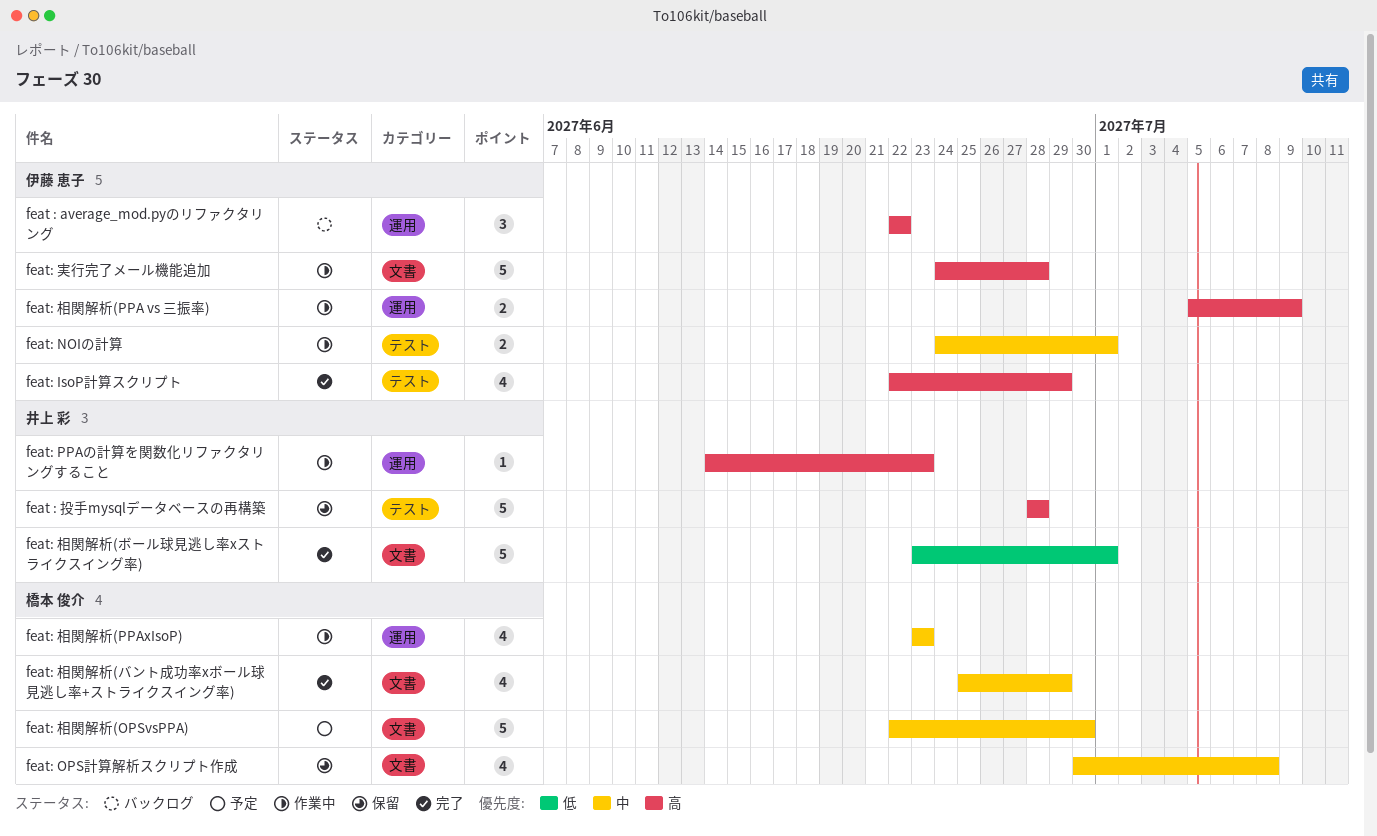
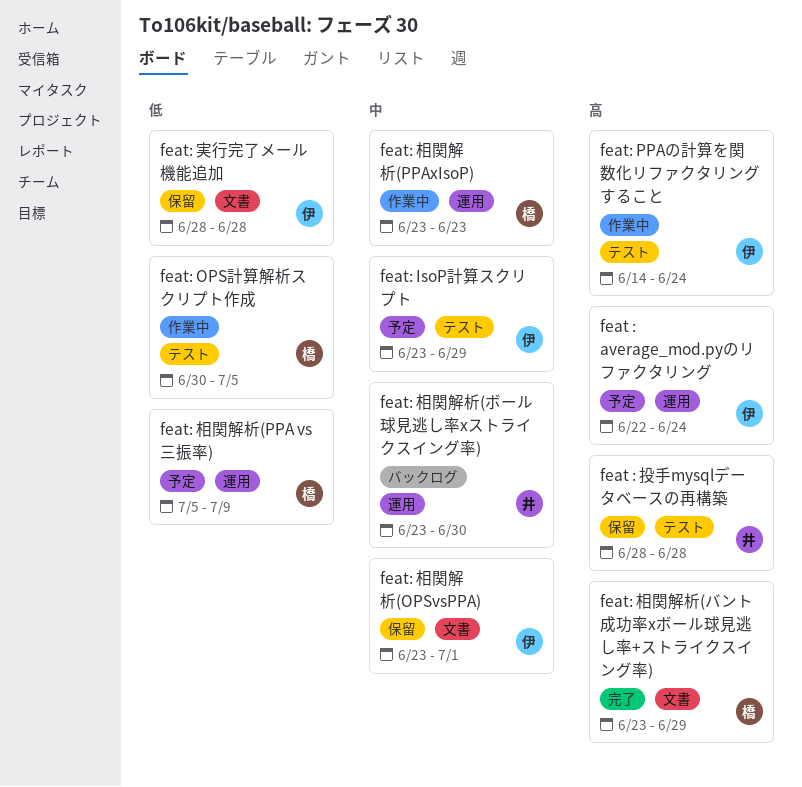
feat : average_mod.pyのリファクタリング, status: バックログ -> 予定
feat : average_mod.pyのリファクタリング, due: Jun 22 -> Jun 24
feat: IsoP計算スクリプト, status: 完了 -> 予定
feat: IsoP計算スクリプト, priority: 高 -> 中
feat: IsoP計算スクリプト, start: Jun 22 -> Jun 23
feat: NOIの計算: present -> none
feat: OPS計算解析スクリプト作成, status: 保留 -> 作業中
feat: OPS計算解析スクリプト作成, priority: 中 -> 低
feat: OPS計算解析スクリプト作成, label: 文書 -> テスト
feat: OPS計算解析スクリプト作成, due: Jul 8 -> Jul 5
feat: PPAの計算を関数化リファクタリングすること, owner: 井上 彩 -> 伊藤 恵子
feat: PPAの計算を関数化リファクタリングすること, label: 運用 -> テスト
feat: PPAの計算を関数化リファクタリングすること, due: Jun 23 -> Jun 24
feat: 実行完了メール機能追加, status: 作業中 -> 保留
feat: 実行完了メール機能追加, priority: 高 -> 低
feat: 実行完了メール機能追加, start: Jun 24 -> Jun 28
feat: 相関解析(OPSvsPPA), status: 予定 -> 保留
feat: 相関解析(OPSvsPPA), owner: 橋本 俊介 -> 伊藤 恵子
feat: 相関解析(OPSvsPPA), start: Jun 22 -> Jun 23
feat: 相関解析(OPSvsPPA), due: Jun 30 -> Jul 1
feat: 相関解析(PPA vs 三振率), status: 作業中 -> 予定
feat: 相関解析(PPA vs 三振率), owner: 伊藤 恵子 -> 橋本 俊介
feat: 相関解析(PPA vs 三振率), priority: 高 -> 低
feat: 相関解析(バント成功率xボール球見逃し率+ストライクスイング率), priority: 中 -> 高
feat: 相関解析(バント成功率xボール球見逃し率+ストライクスイング率), start: Jun 25 -> Jun 23
feat: 相関解析(ボール球見逃し率xストライクスイング率), status: 完了 -> バックログ
feat: 相関解析(ボール球見逃し率xストライクスイング率), priority: 低 -> 中
feat: 相関解析(ボール球見逃し率xストライクスイング率), label: 文書 -> 運用
feat: 相関解析(ボール球見逃し率xストライクスイング率), due: Jul 1 -> Jun 30

